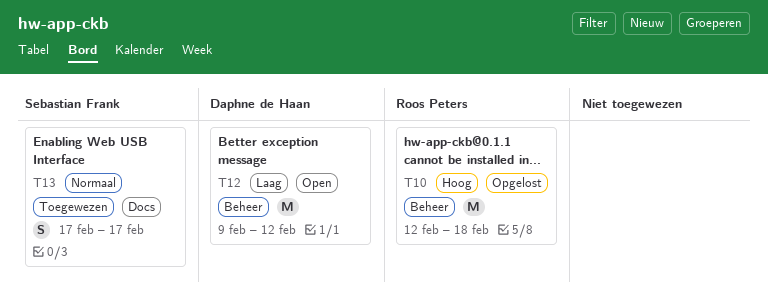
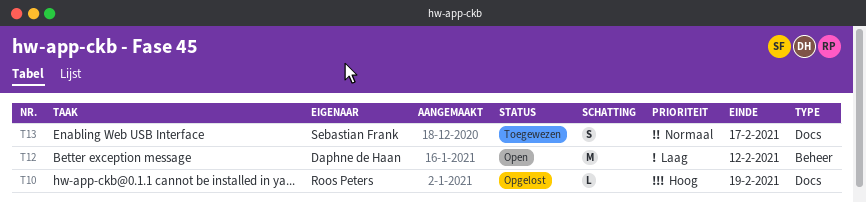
T10, label: Beheer -> Docs
T10, estimate: M -> L
T10, due: Feb 18 -> Feb 19

